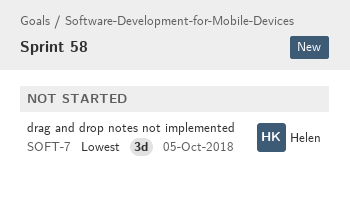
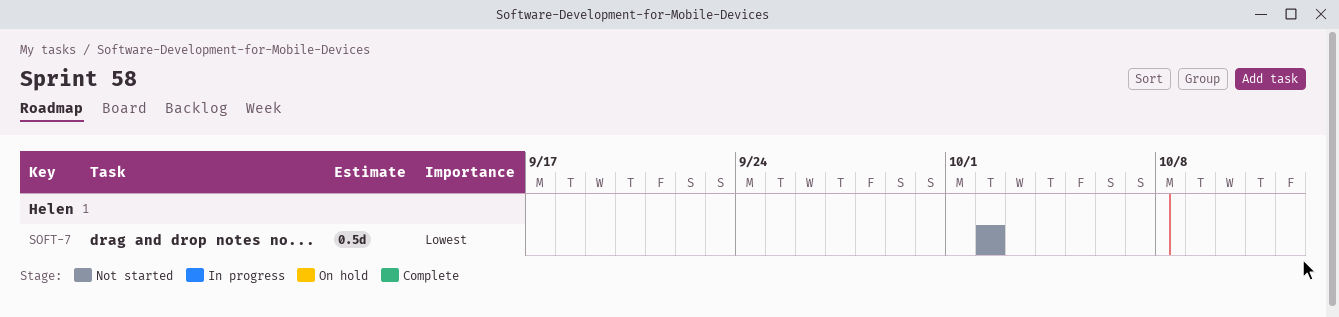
SOFT-7, estimate: 3d -> 0.5d
SOFT-7, due: Oct 5 -> Oct 2

